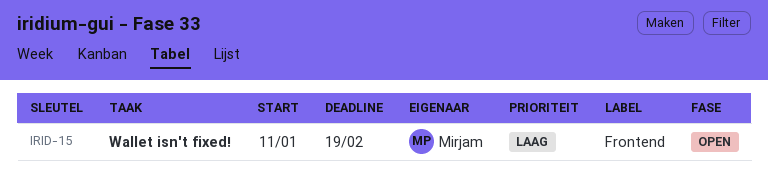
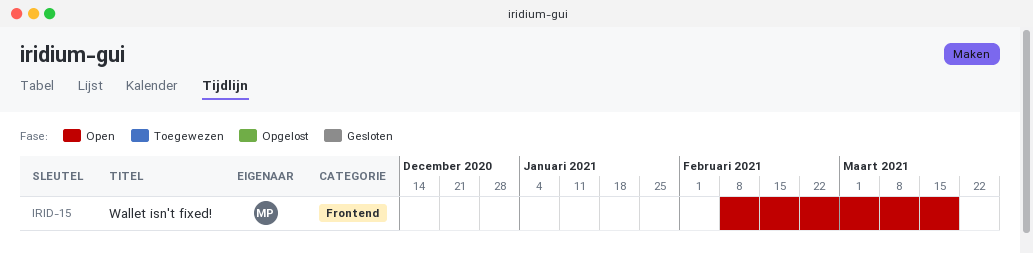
IRID-15, start: Jan 11 -> Feb 8
IRID-15, due: Feb 19 -> Mar 19

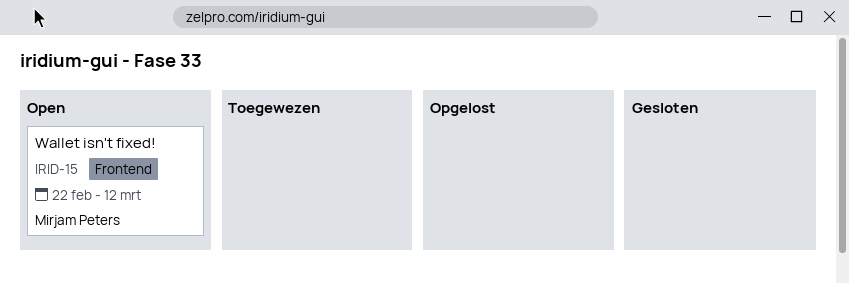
IRID-15, start: Feb 8 -> Feb 22
IRID-15, due: Mar 19 -> Mar 12

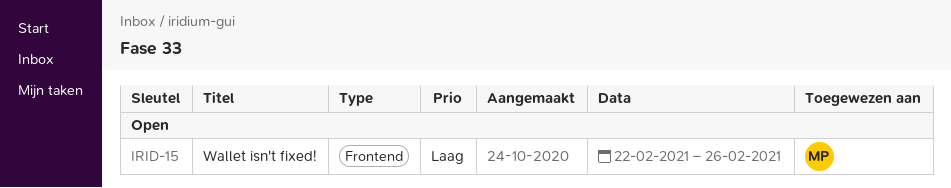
IRID-15, due: Mar 12 -> Feb 26

